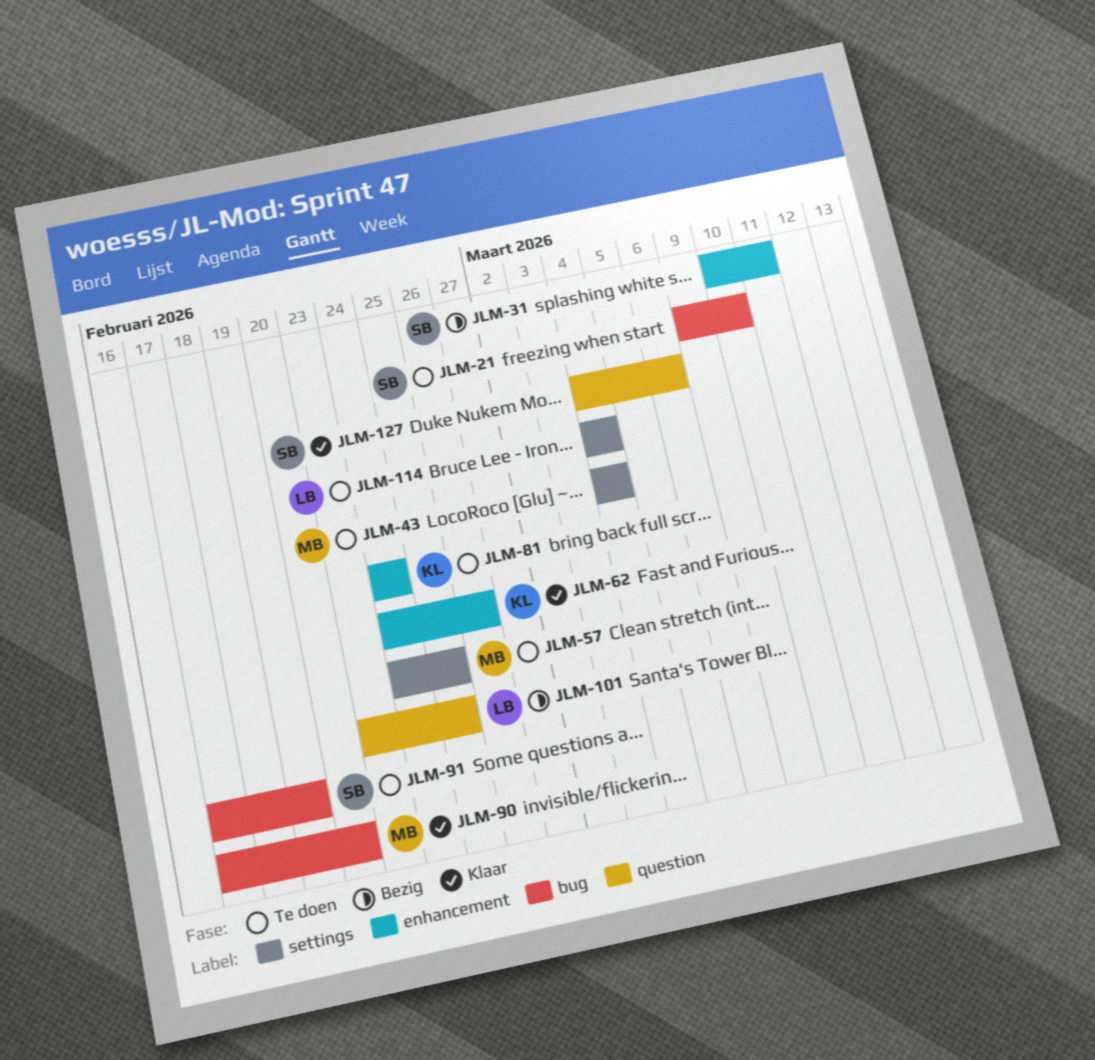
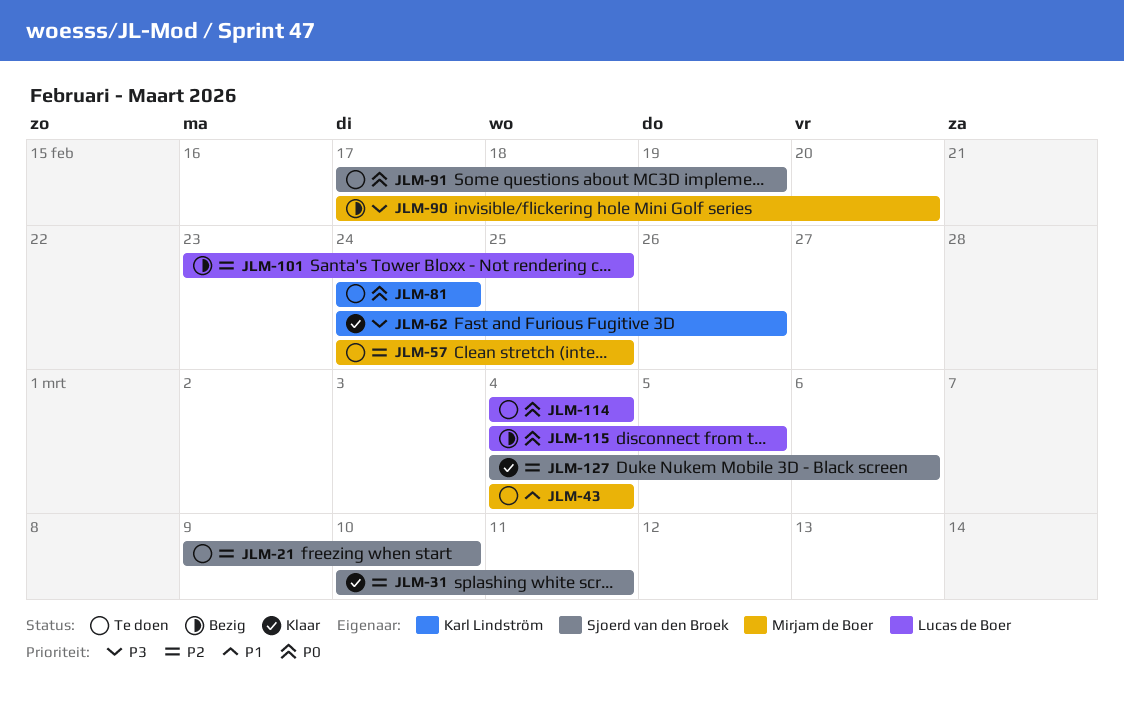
JLM-31, status: Bezig -> Klaar
JLM-90, status: Klaar -> Bezig
JLM-115: none -> present

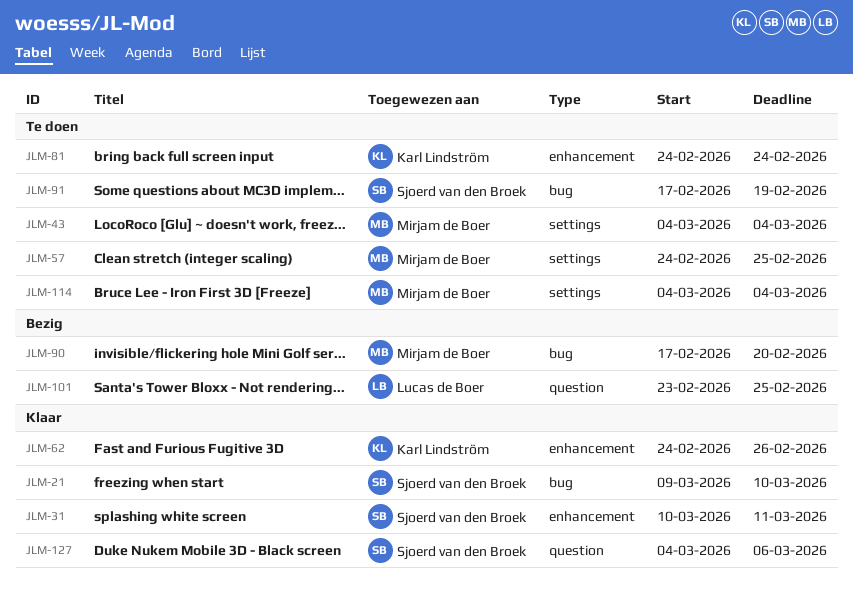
JLM-21, status: Te doen -> Klaar
JLM-114, owner: Lucas de Boer -> Mirjam de Boer
JLM-115: present -> none

